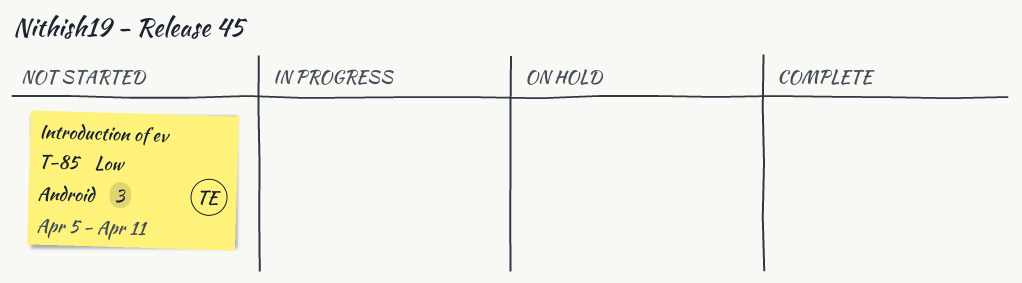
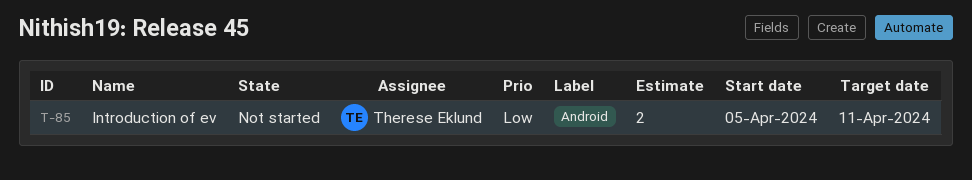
T-85, estimate: 3 -> 2

